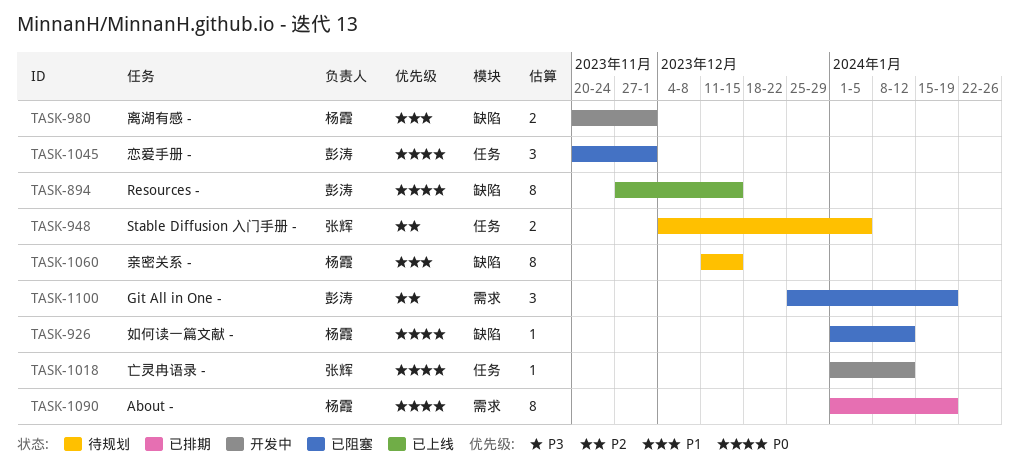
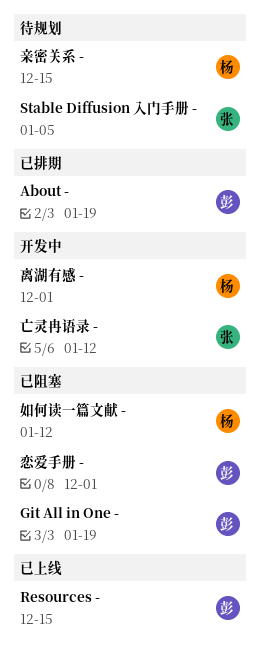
About -, owner: 杨霞 -> 彭涛

